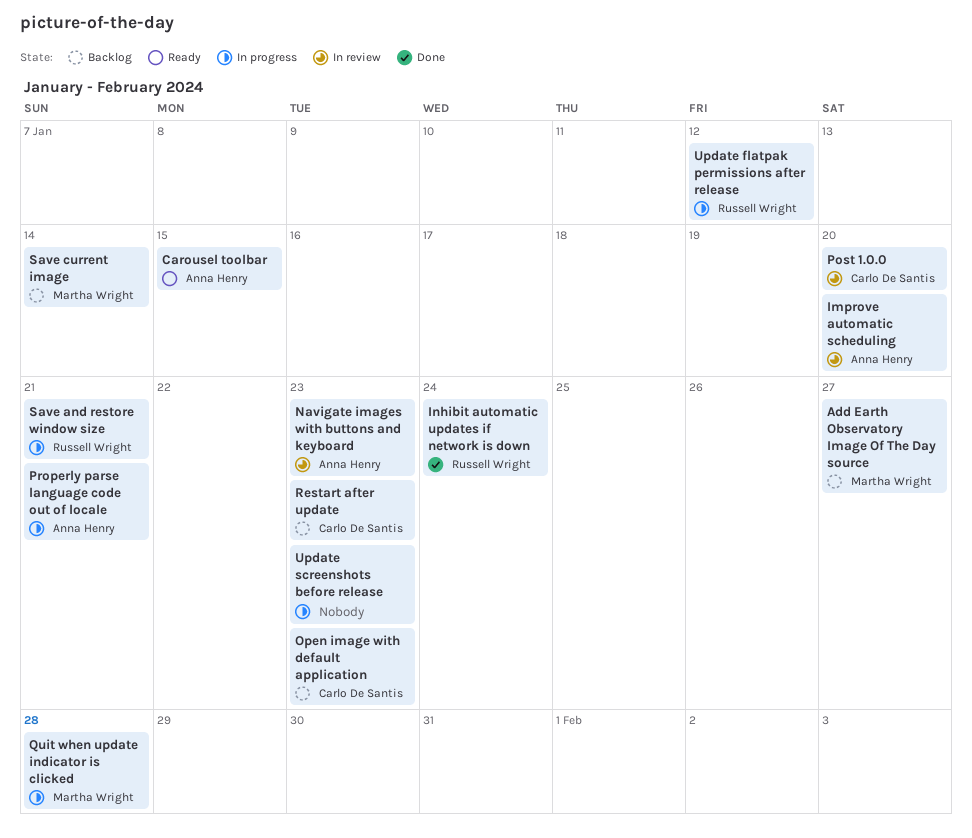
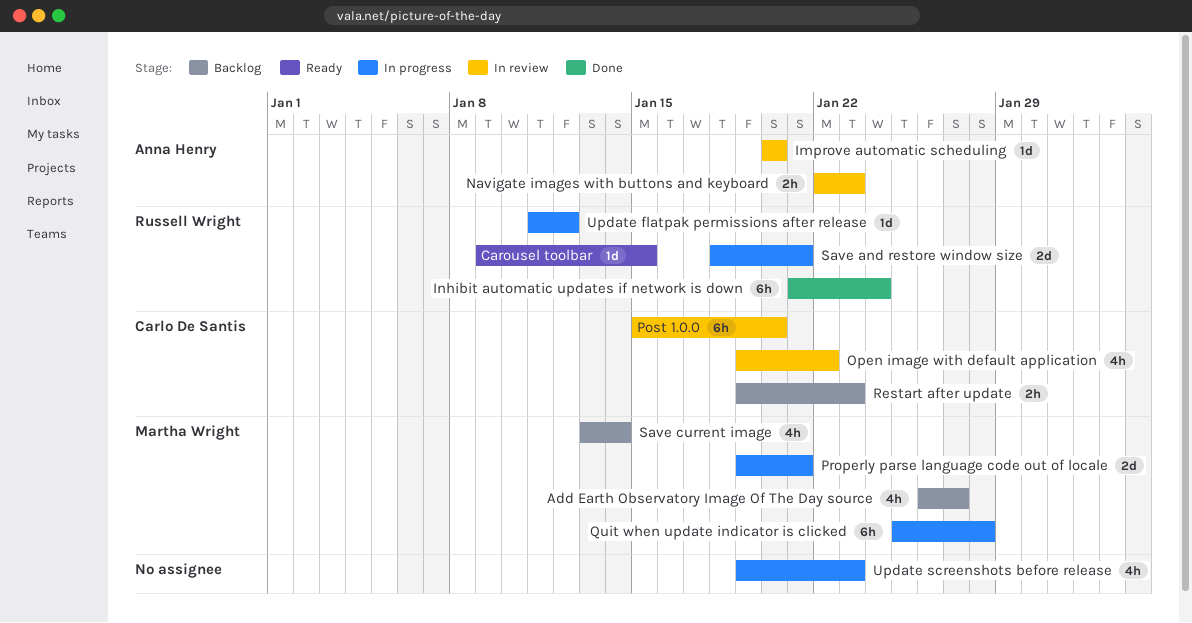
Carousel toolbar, owner: Anna Henry -> Russell Wright
Open image with default application, status: Backlog -> In review
Open image with default application, due: Jan 23 -> Jan 22
Properly parse language code out of locale, owner: Anna Henry -> Martha Wright

